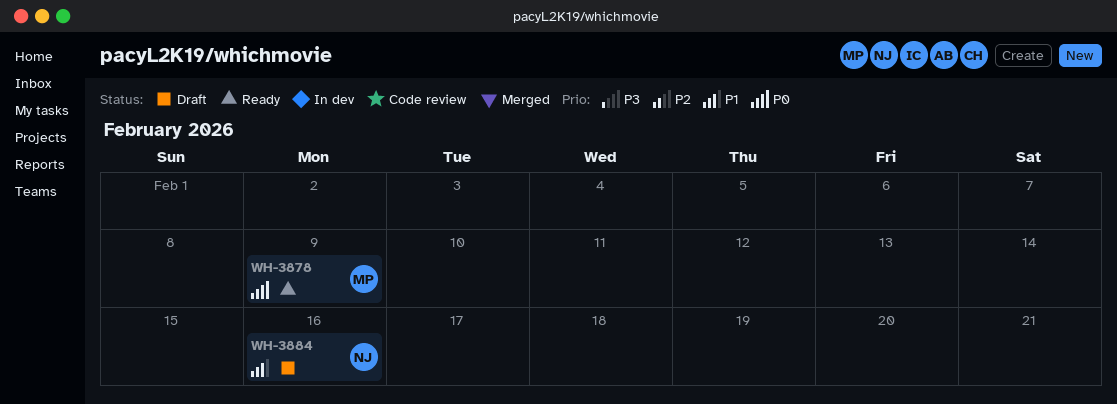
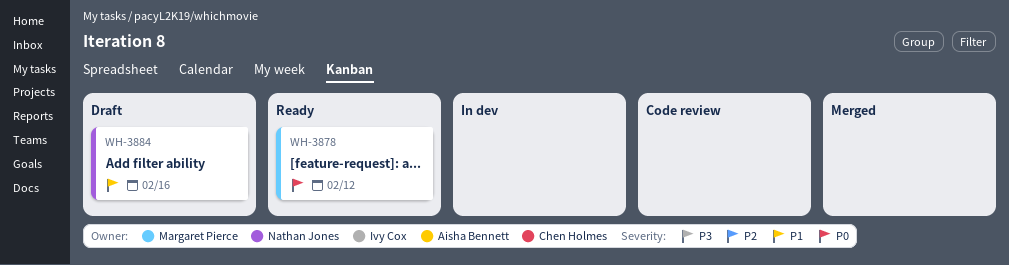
WH-3878, due: Feb 9 -> Feb 12

